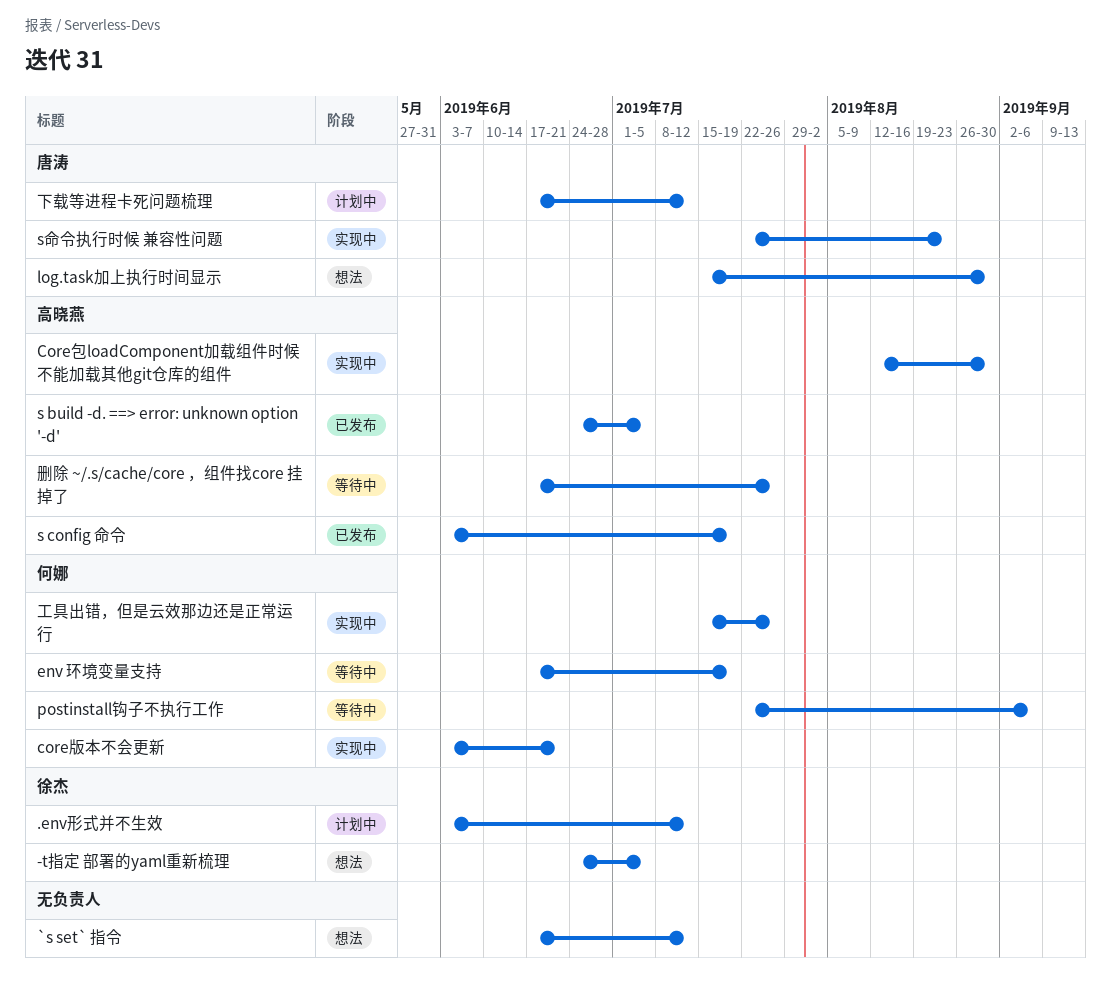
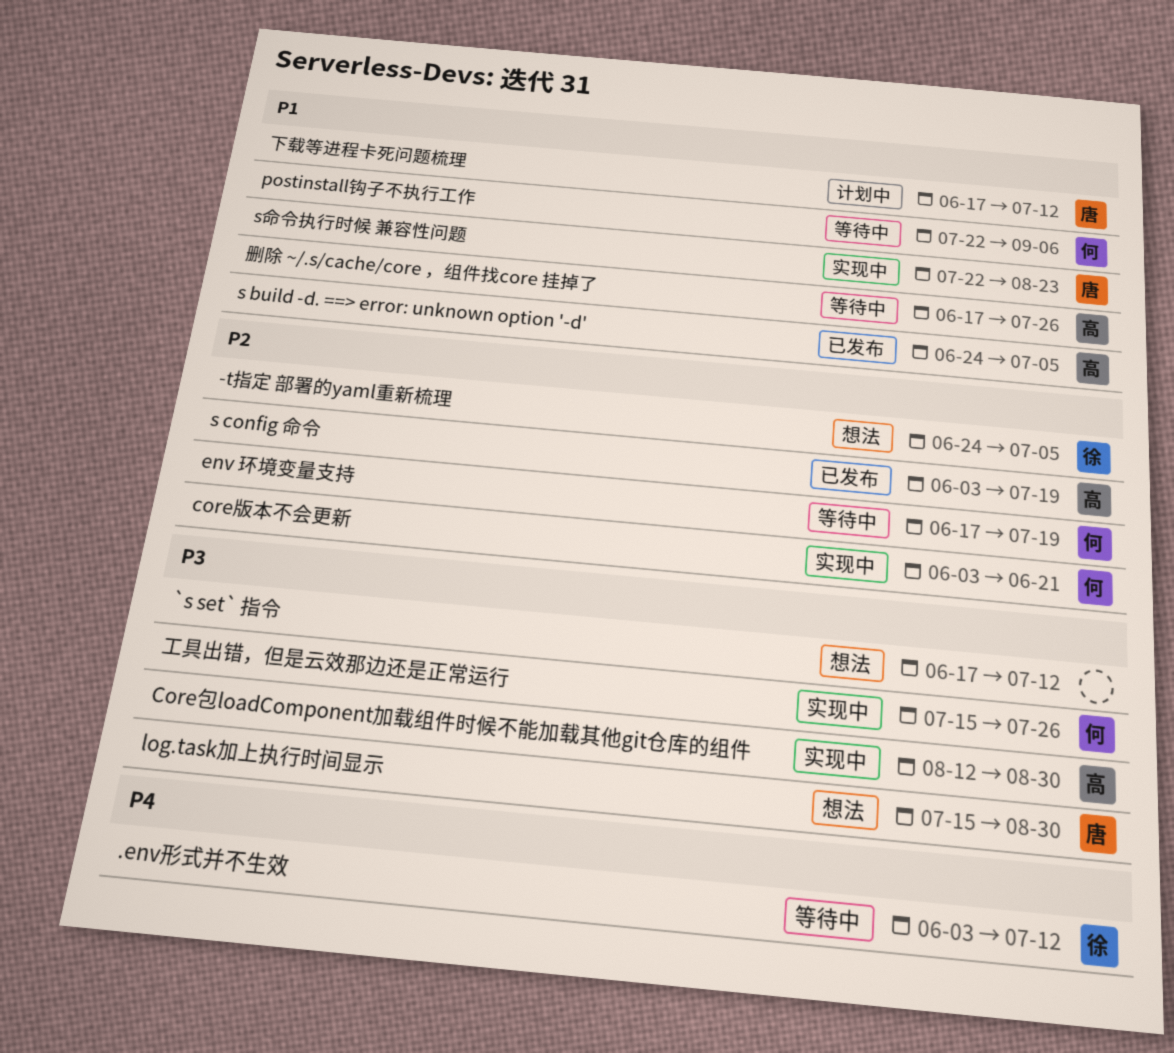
.env形式并不生效, status: 计划中 -> 等待中

